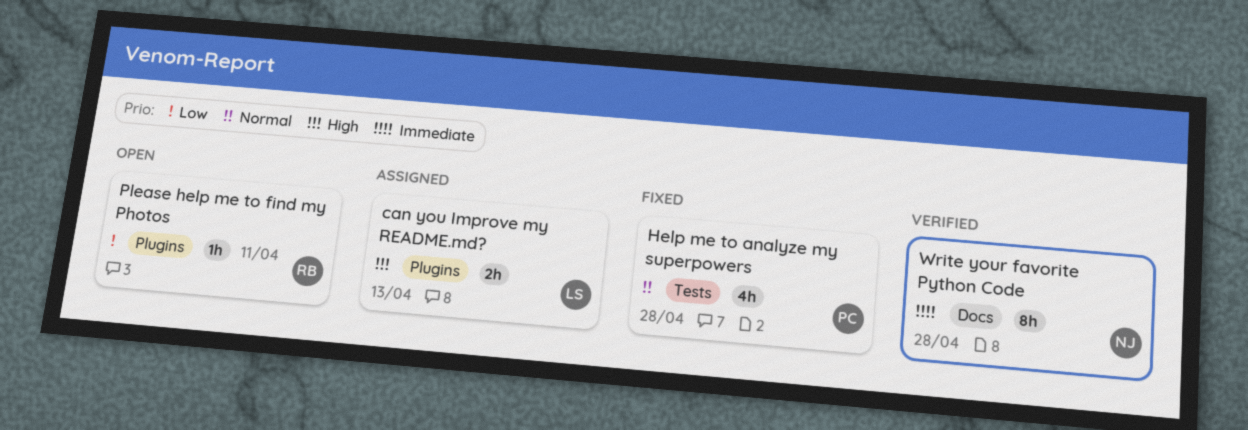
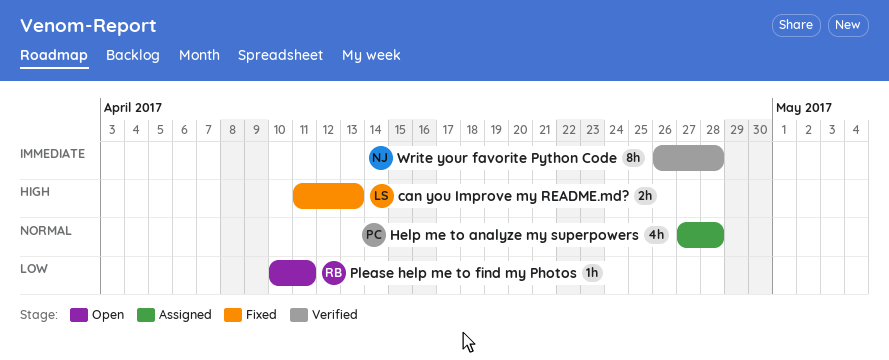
can you Improve my README.md?, status: Assigned -> Fixed
Help me to analyze my superpowers, status: Fixed -> Assigned

